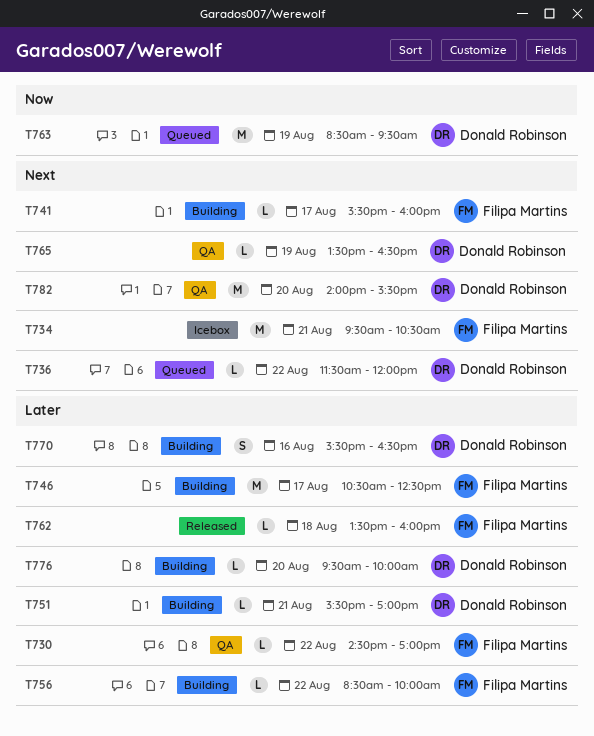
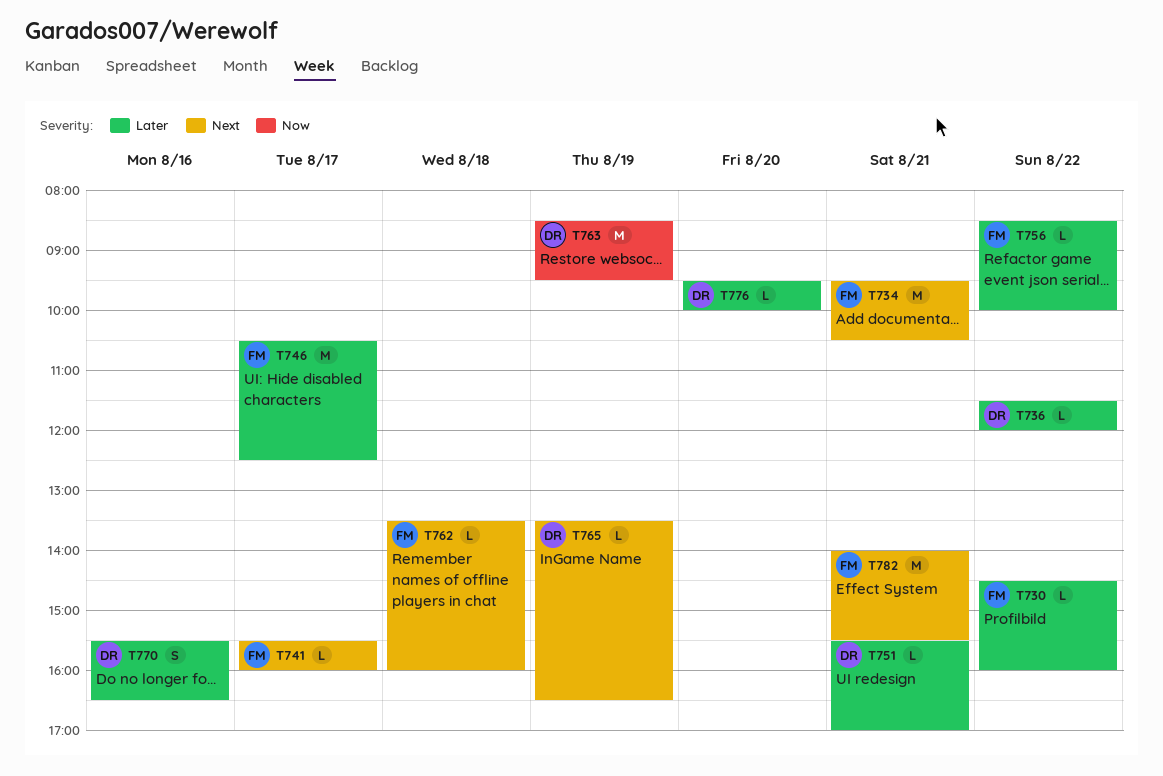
T730, ends: 17:00 -> 16:00
T736, priority: Next -> Later
T762, priority: Later -> Next
T782, owner: Donald Robinson -> Filipa Martins
T782, day: Aug 20 -> Aug 21

